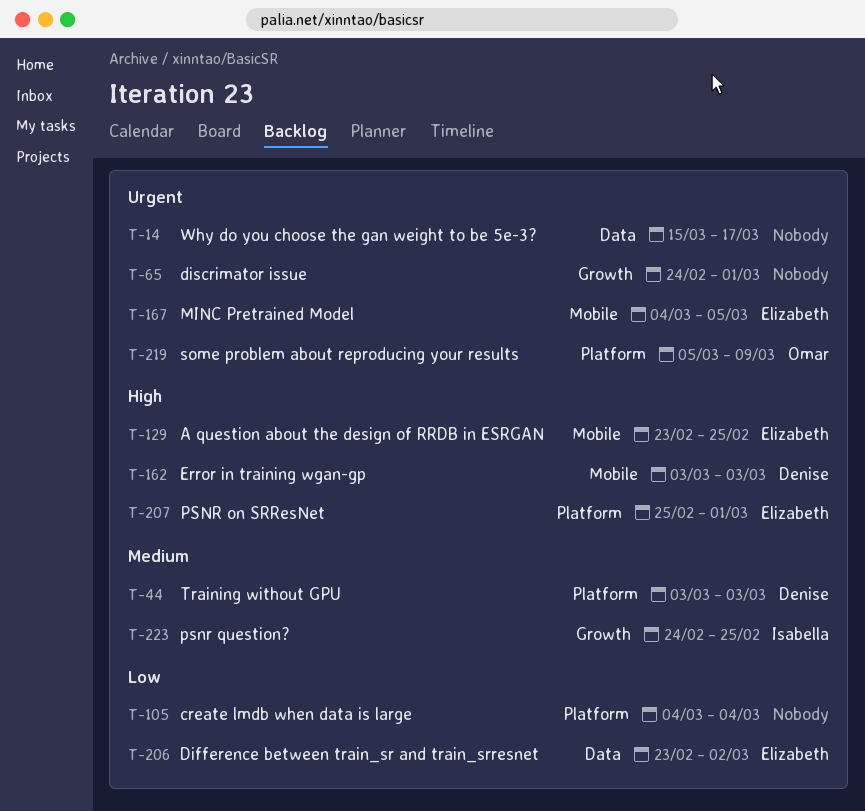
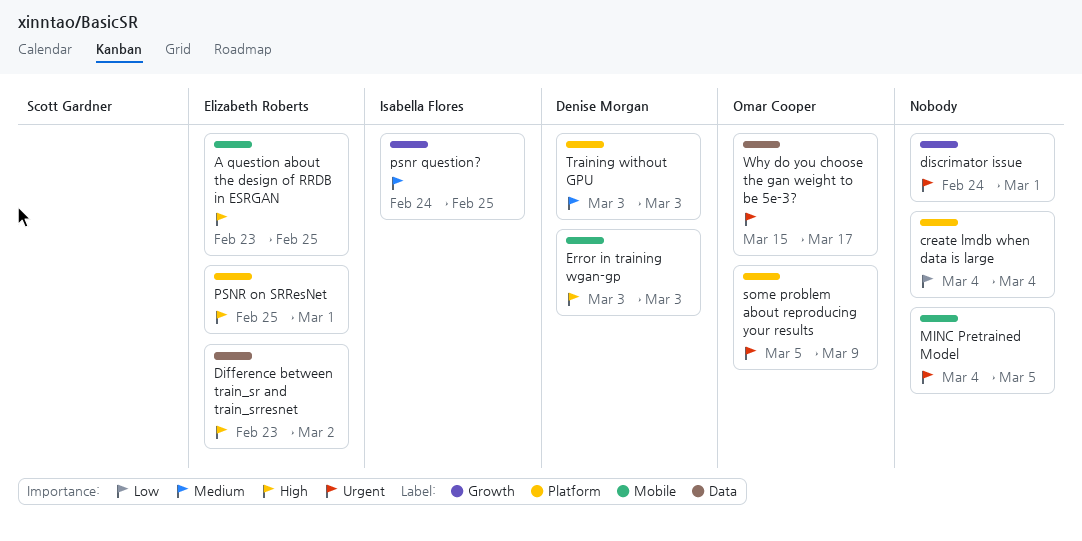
Difference between train_sr and train_srresnet, priority: Low -> High
MINC Pretrained Model, owner: Elizabeth Roberts -> none
Why do you choose the gan weight to be 5e-3?, owner: none -> Omar Cooper

